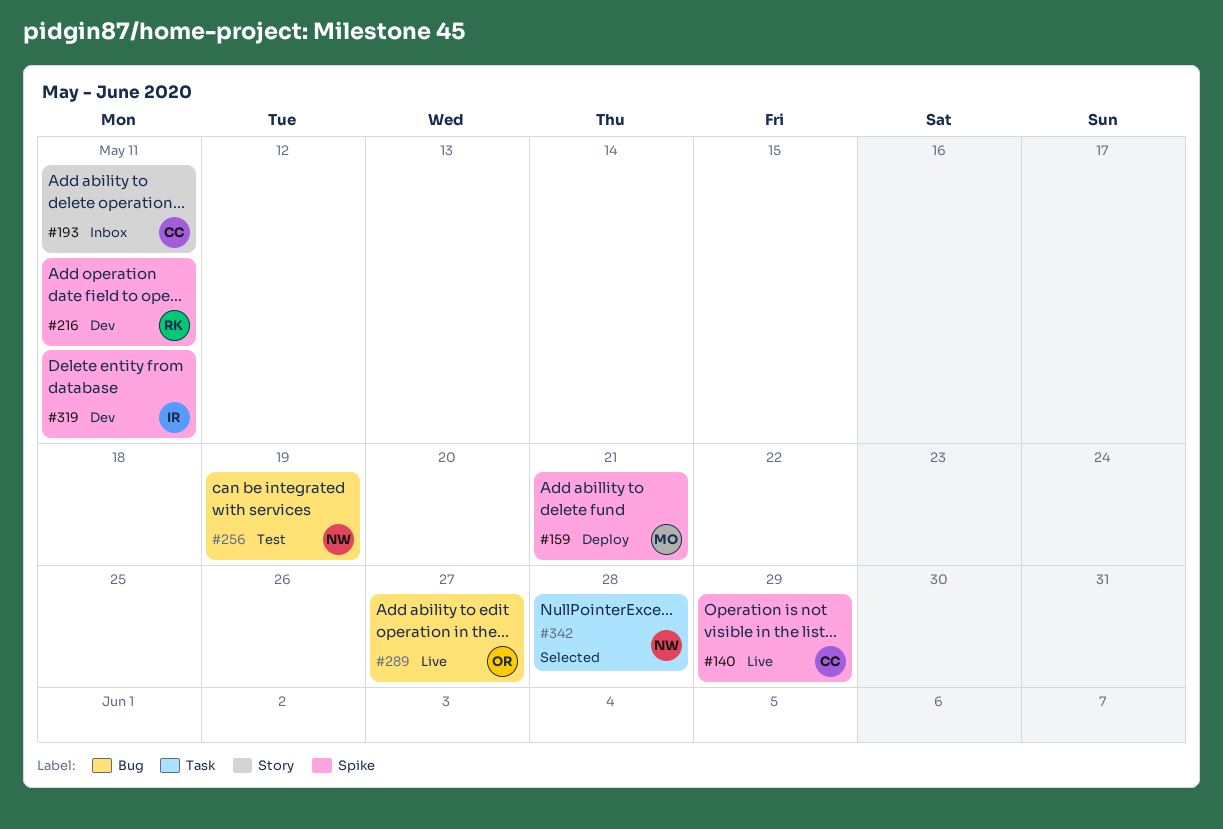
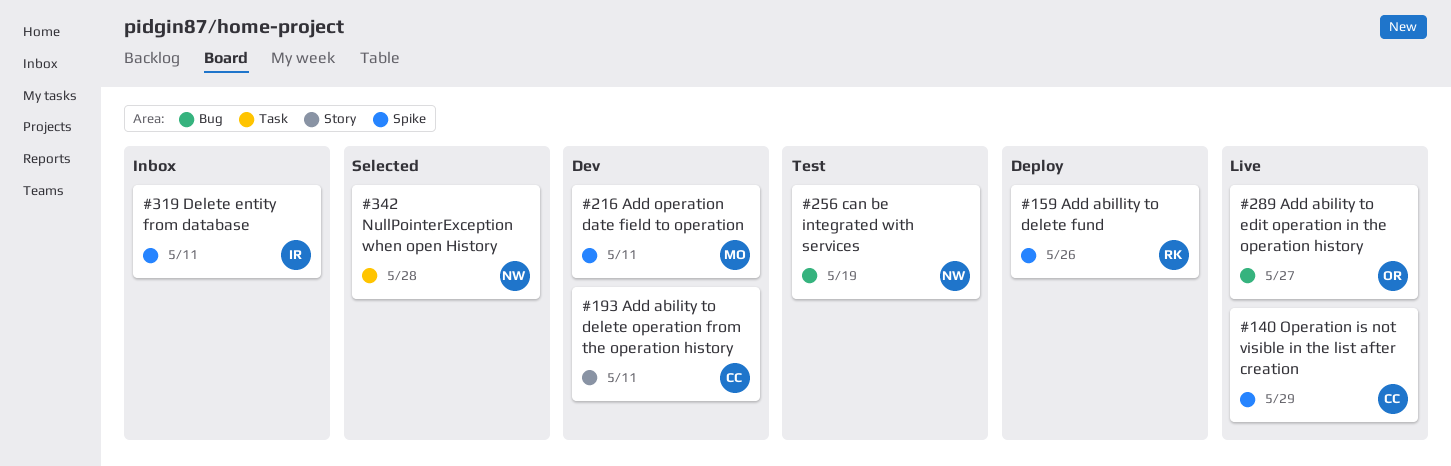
#159, owner: MO -> RK
#159, due: May 21 -> May 26
#193, status: Inbox -> Dev
#216, owner: RK -> MO
#319, status: Dev -> Inbox

